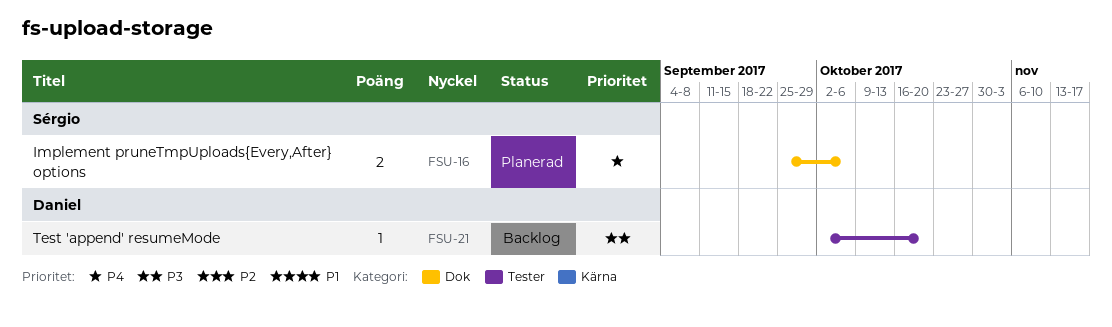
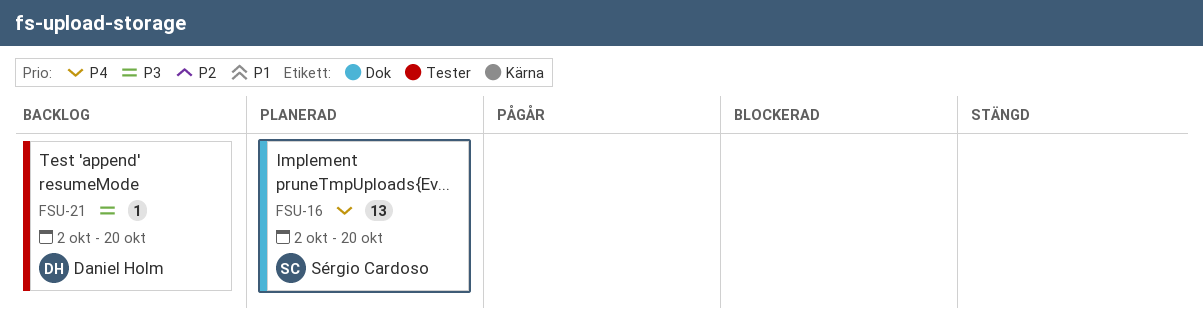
FSU-16, estimate: 2 -> 13
FSU-16, start: Sep 25 -> Oct 2
FSU-16, due: Oct 6 -> Oct 20

